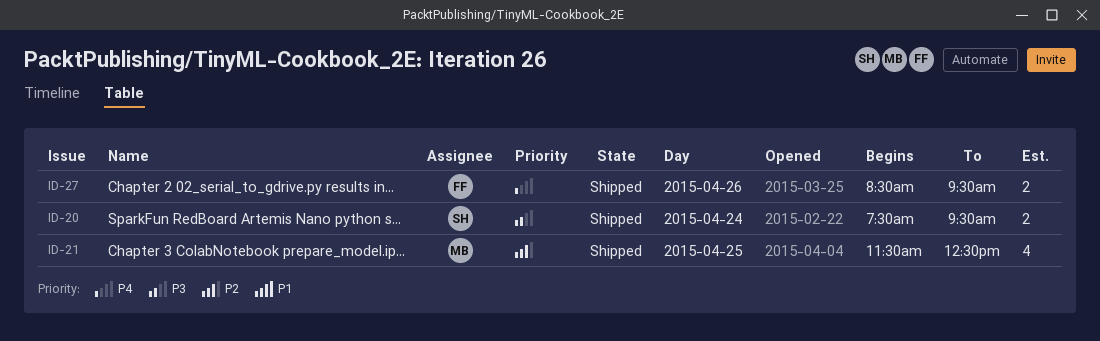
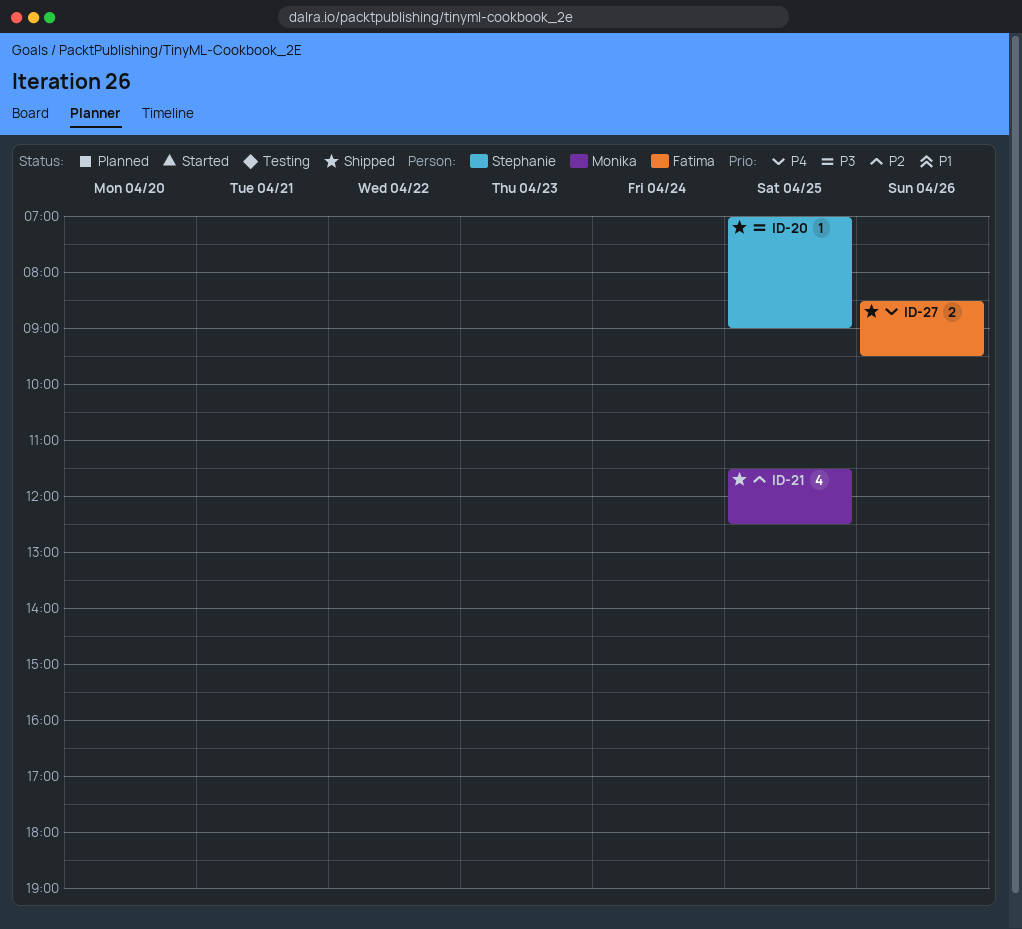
ID-20, estimate: 2 -> 1
ID-20, day: Apr 24 -> Apr 25
ID-20, begins: 07:30 -> 07:00
ID-20, ends: 09:30 -> 09:00

